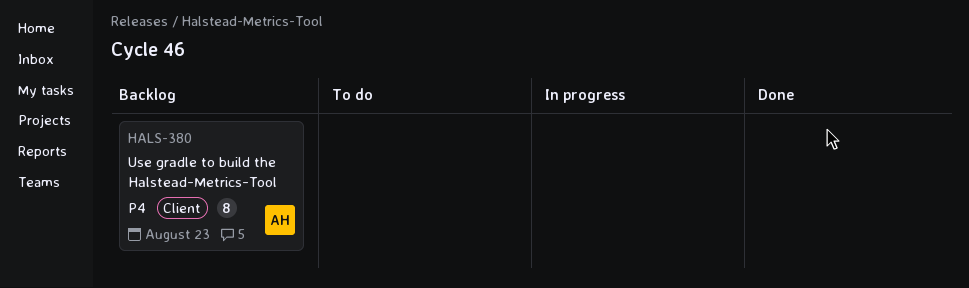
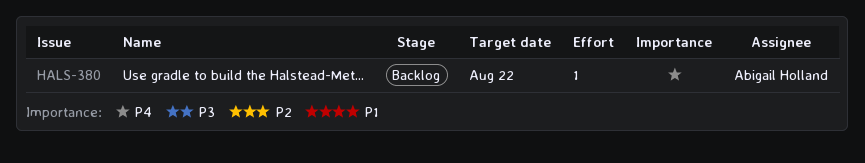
HALS-380, estimate: 8 -> 1
HALS-380, due: Aug 23 -> Aug 22

